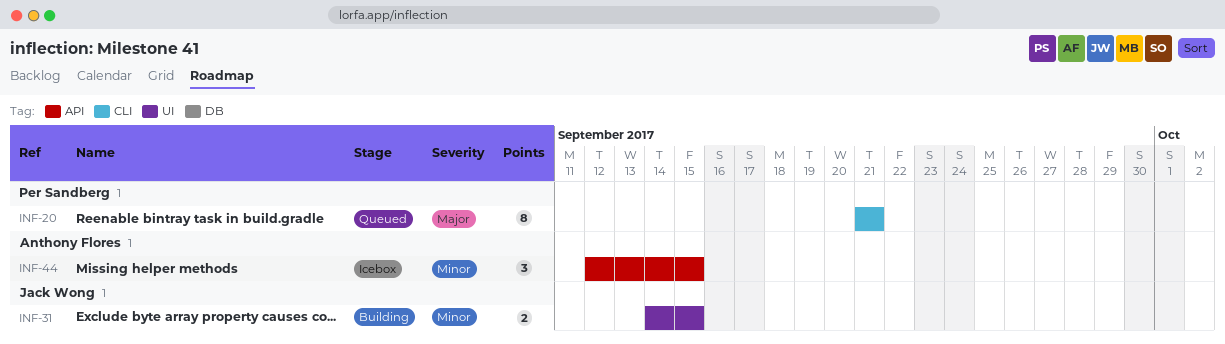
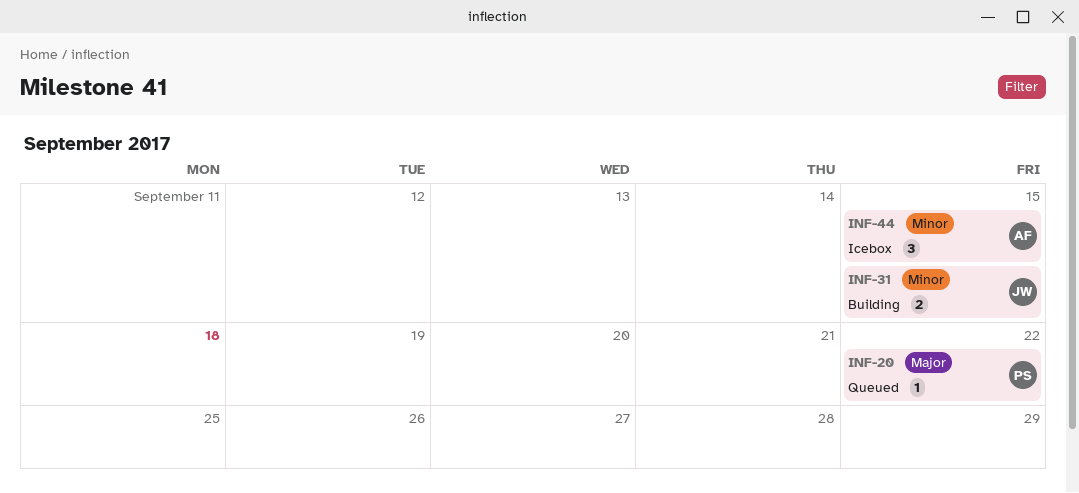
INF-20, estimate: 8 -> 1
INF-20, due: Sep 21 -> Sep 22

